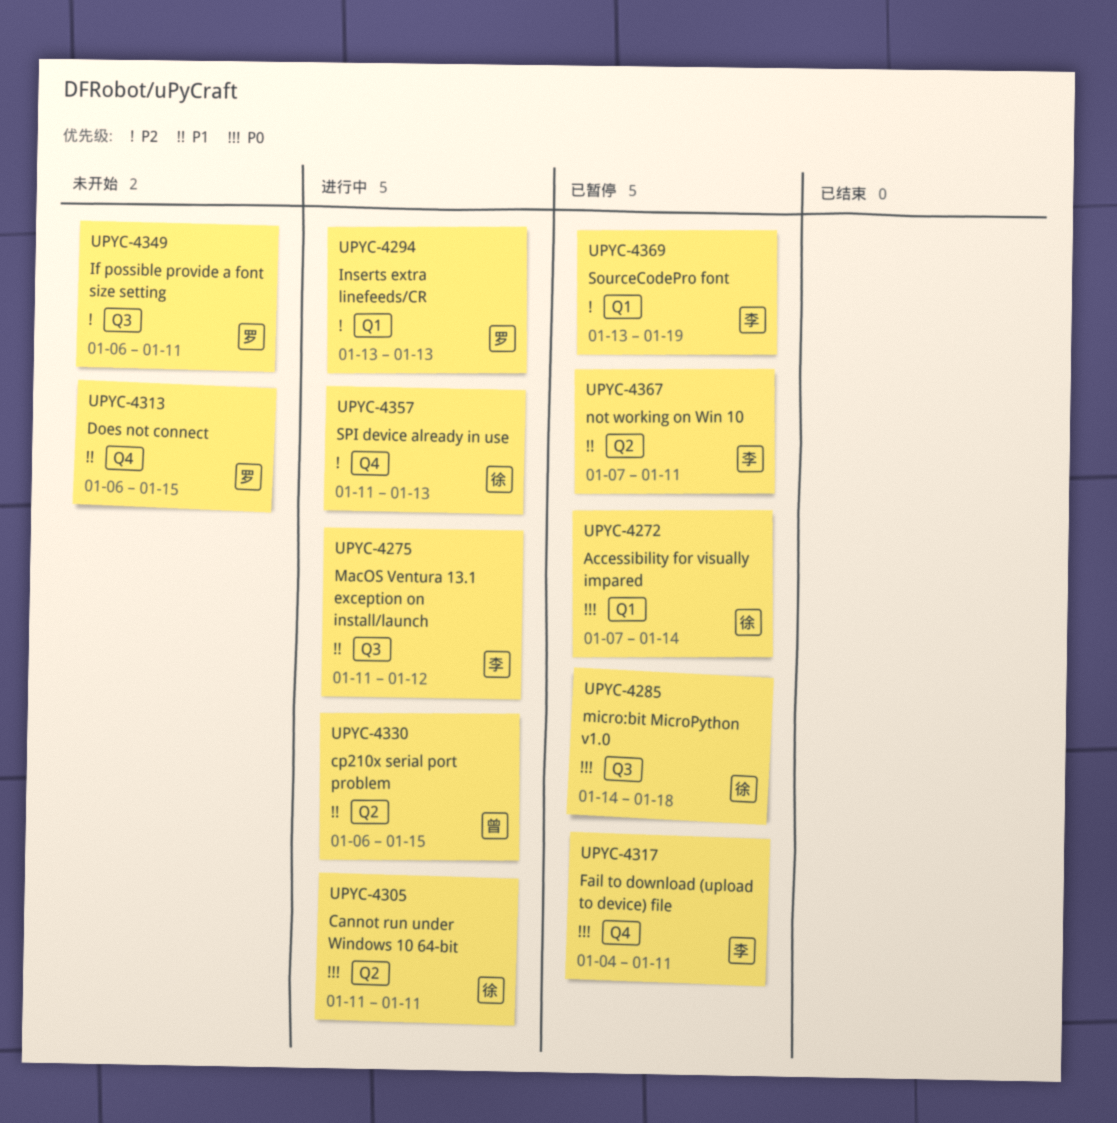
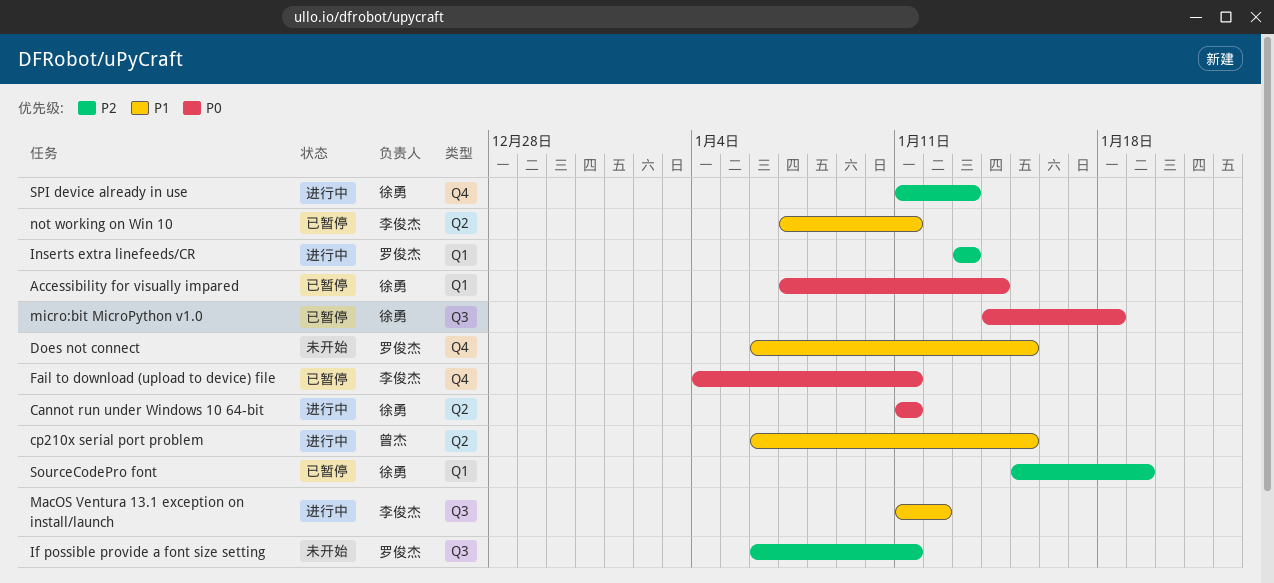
SourceCodePro font, owner: 李俊杰 -> 徐勇
SourceCodePro font, start: Jan 13 -> Jan 15

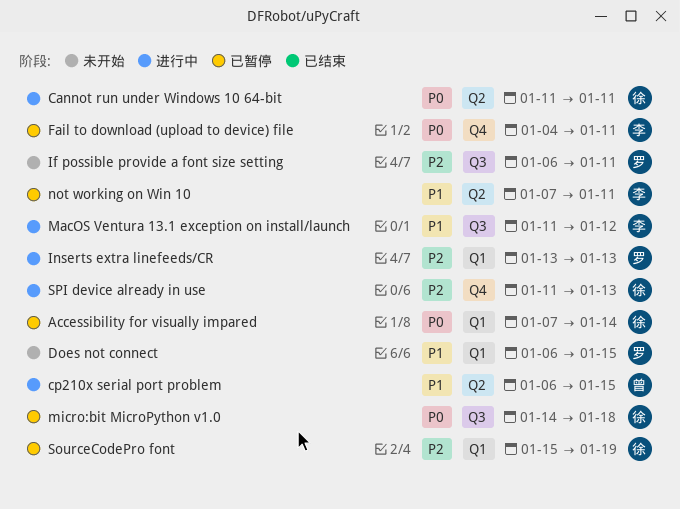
Does not connect, label: Q4 -> Q1

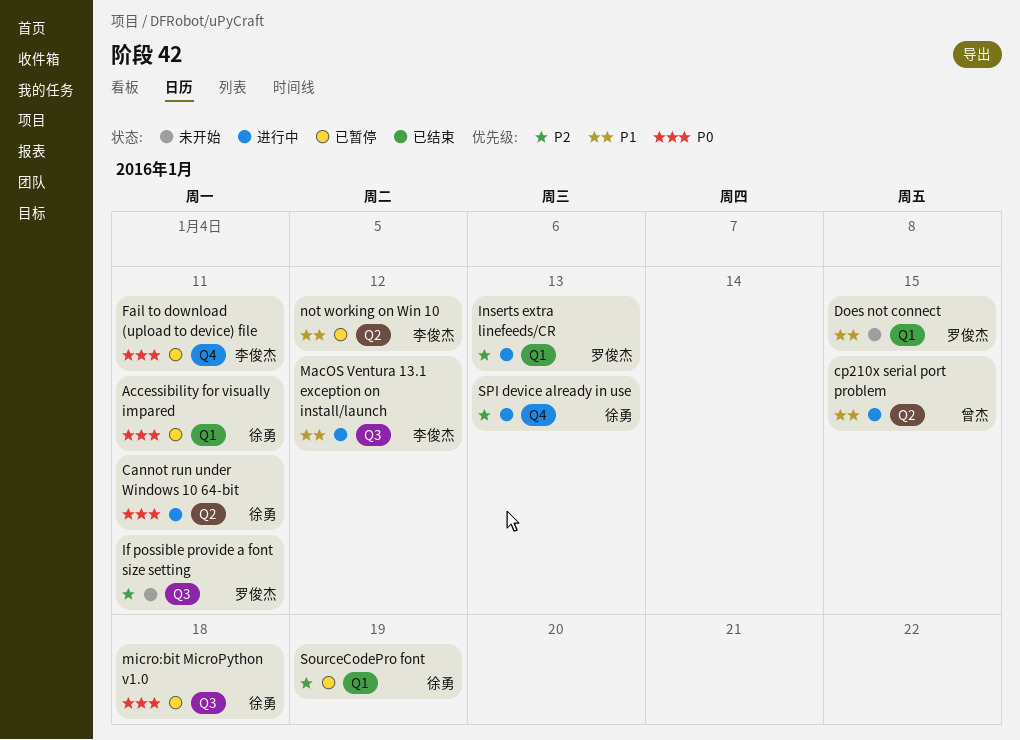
Accessibility for visually impared, due: Jan 14 -> Jan 11
not working on Win 10, due: Jan 11 -> Jan 12

